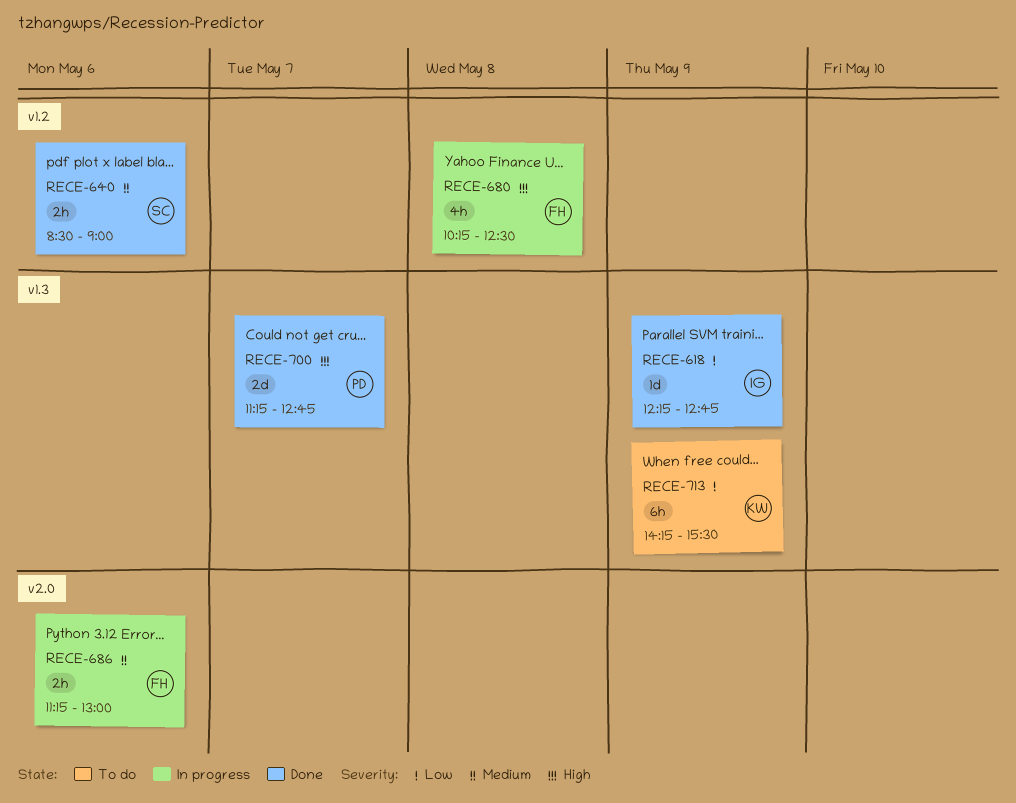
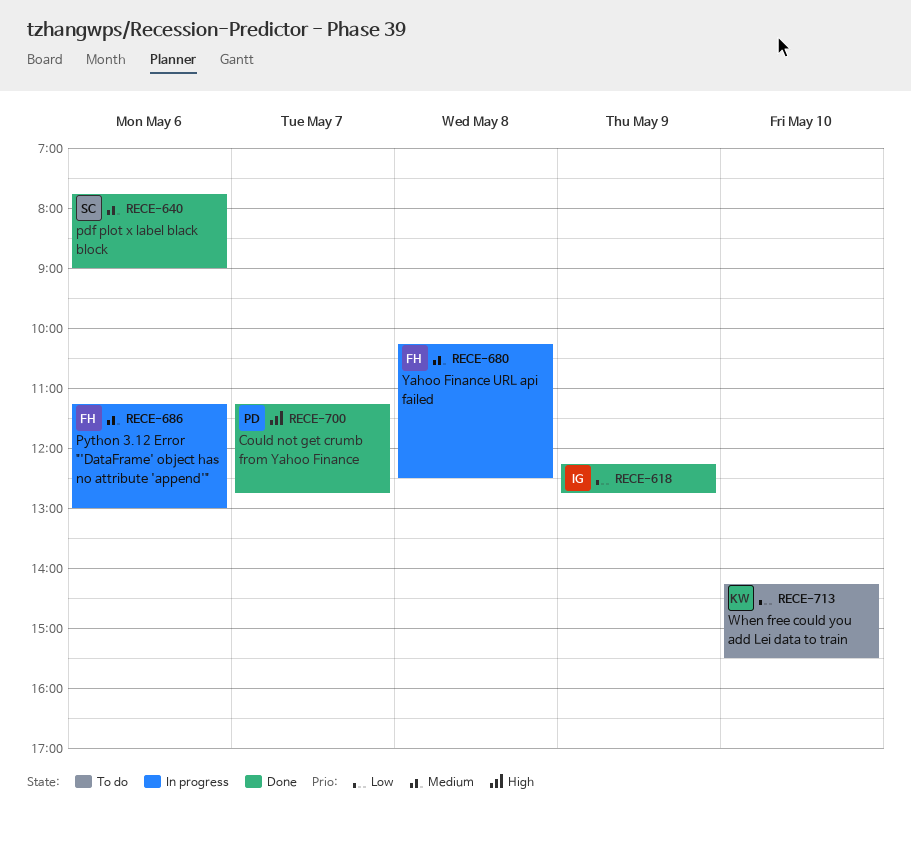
RECE-640, begins: 08:30 -> 07:45
RECE-680, priority: High -> Medium
RECE-713, day: May 9 -> May 10

